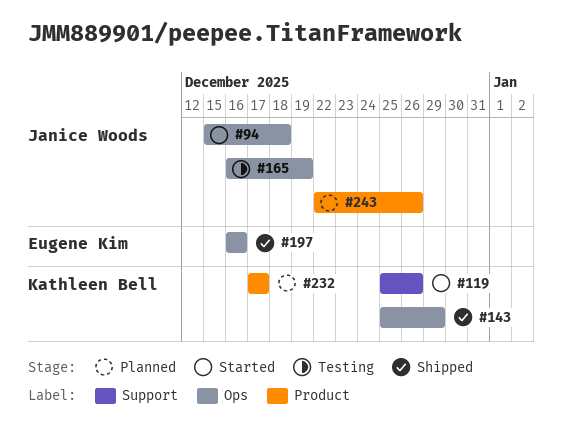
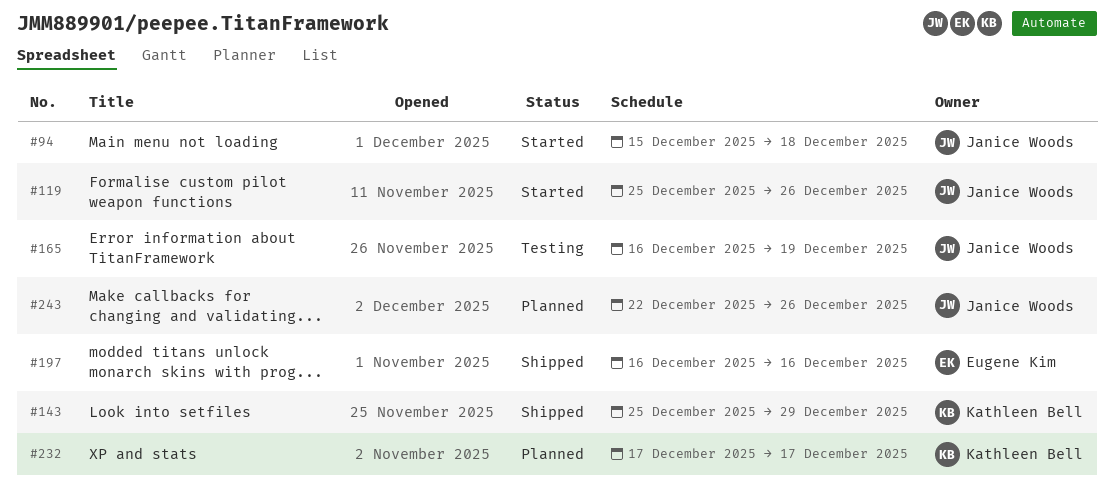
#119, owner: Kathleen Bell -> Janice Woods

